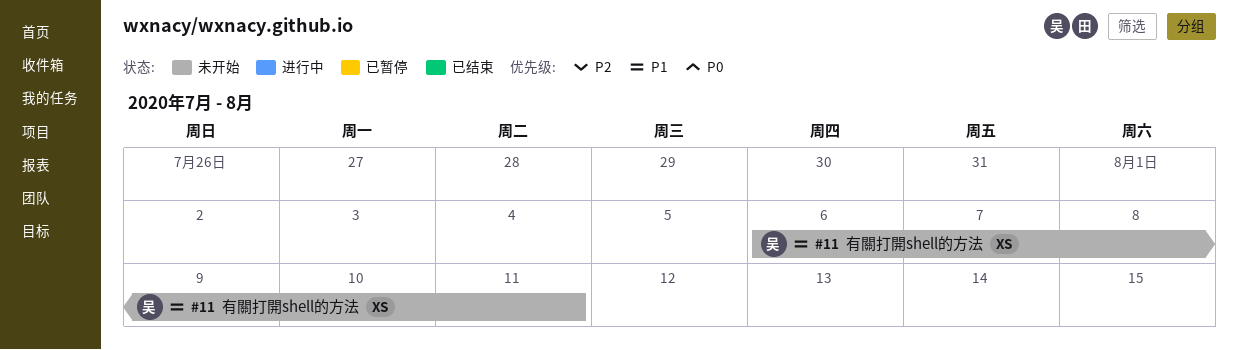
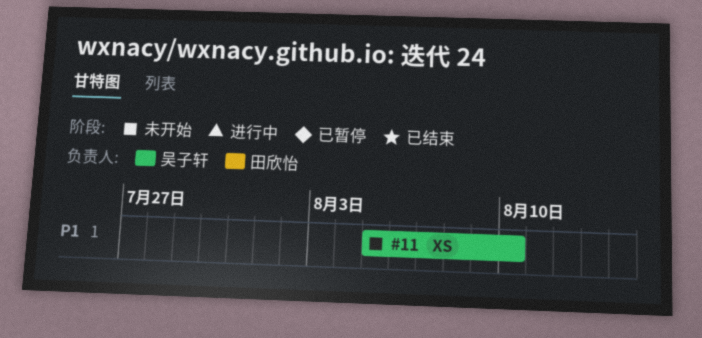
#11, start: Aug 6 -> Aug 5
#11, due: Aug 11 -> Aug 10

